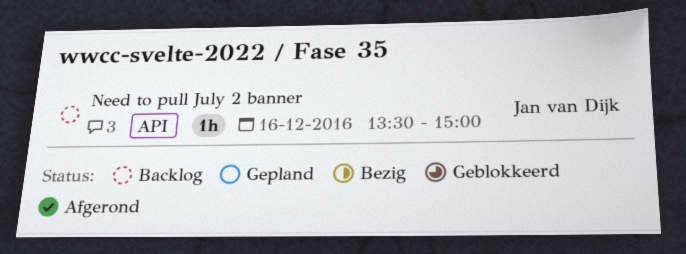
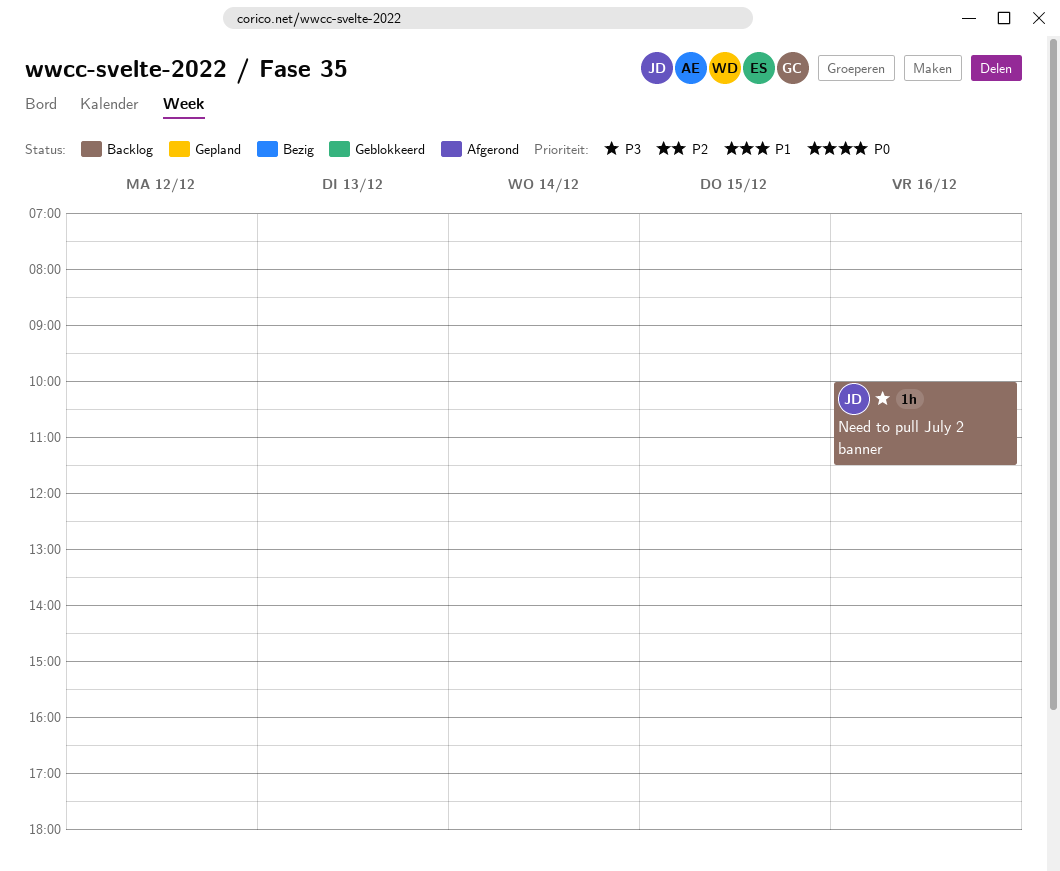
Need to pull July 2 banner, begins: 13:30 -> 10:00
Need to pull July 2 banner, ends: 15:00 -> 11:30

